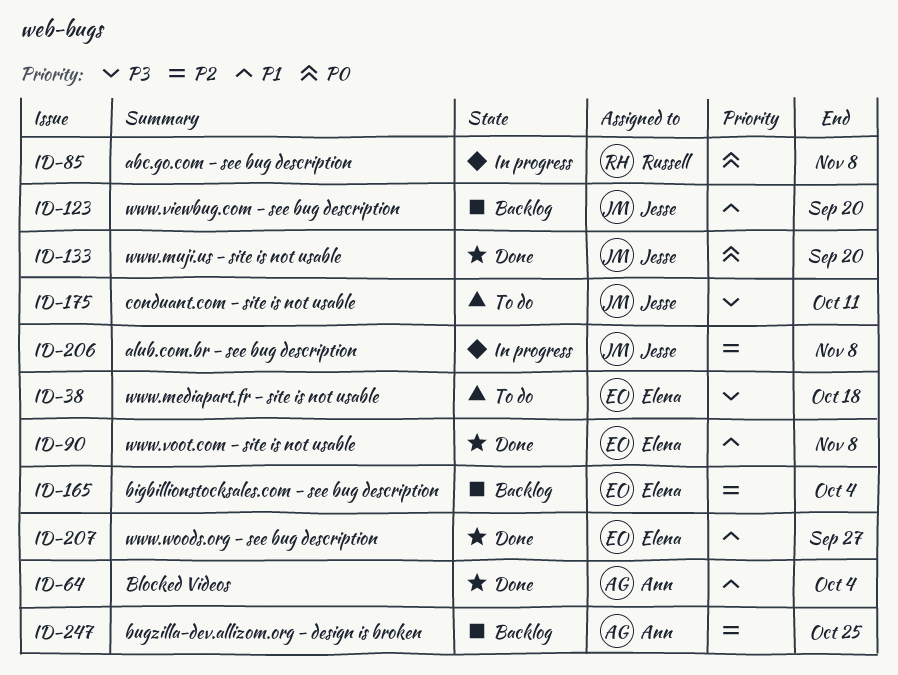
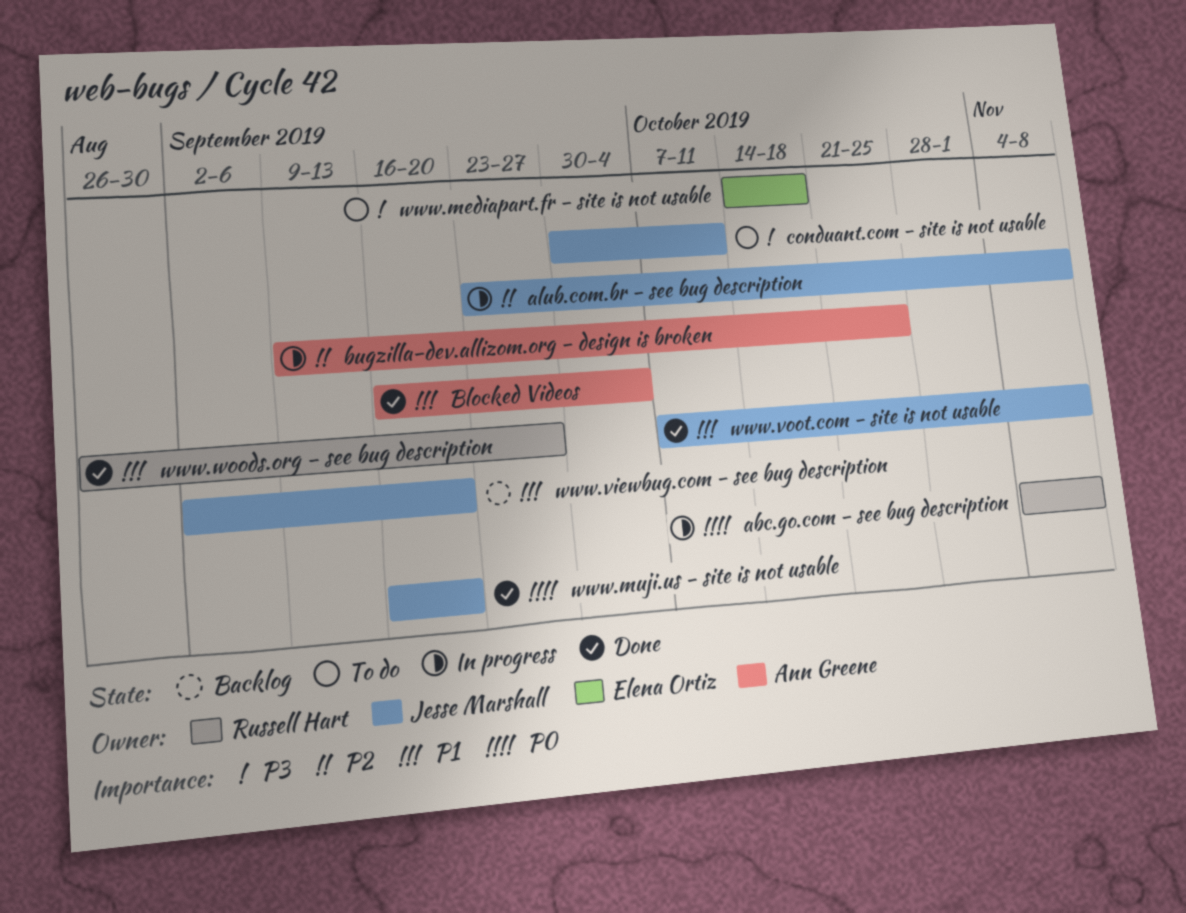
bigbillionstocksales.com - see bug description: present -> none
bugzilla-dev.allizom.org - design is broken, status: Backlog -> In progress
www.voot.com - site is not usable, owner: Elena Ortiz -> Jesse Marshall
www.woods.org - see bug description, owner: Elena Ortiz -> Russell Hart

